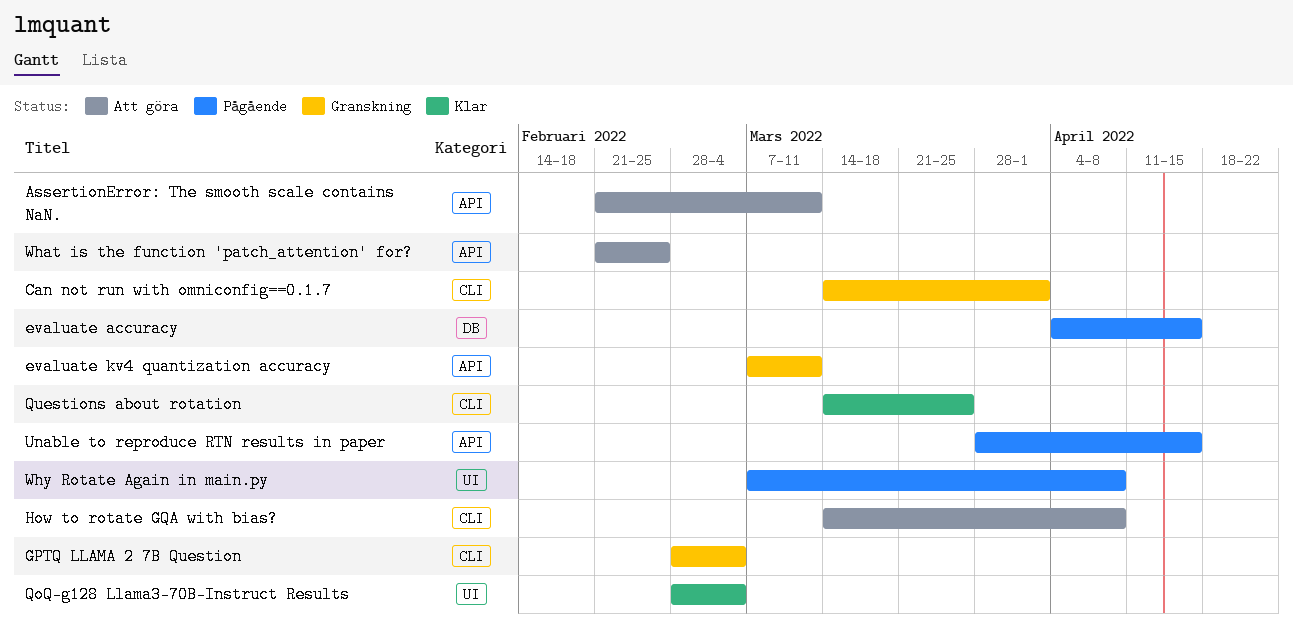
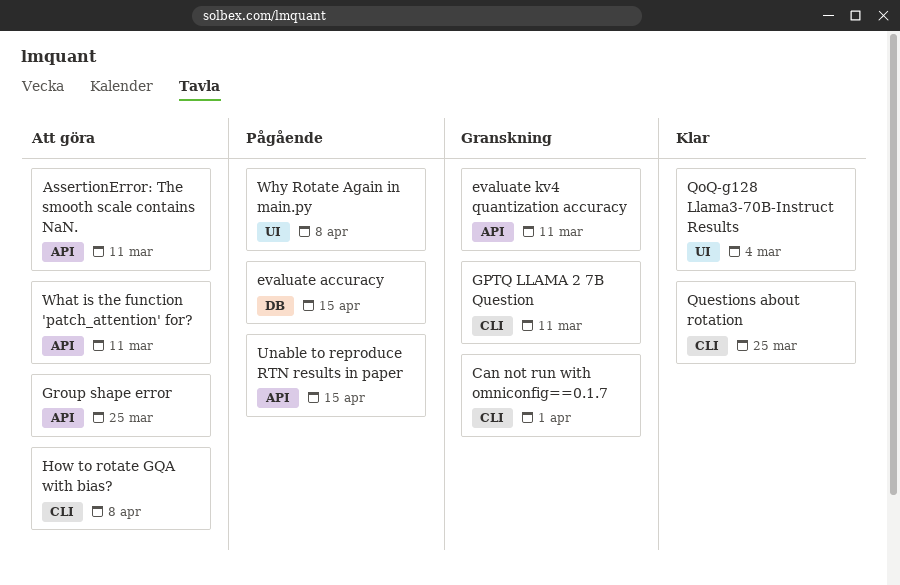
GPTQ LLAMA 2 7B Question, due: Mar 4 -> Mar 11
Group shape error: none -> present
What is the function 'patch_attention' for?, due: Feb 25 -> Mar 11

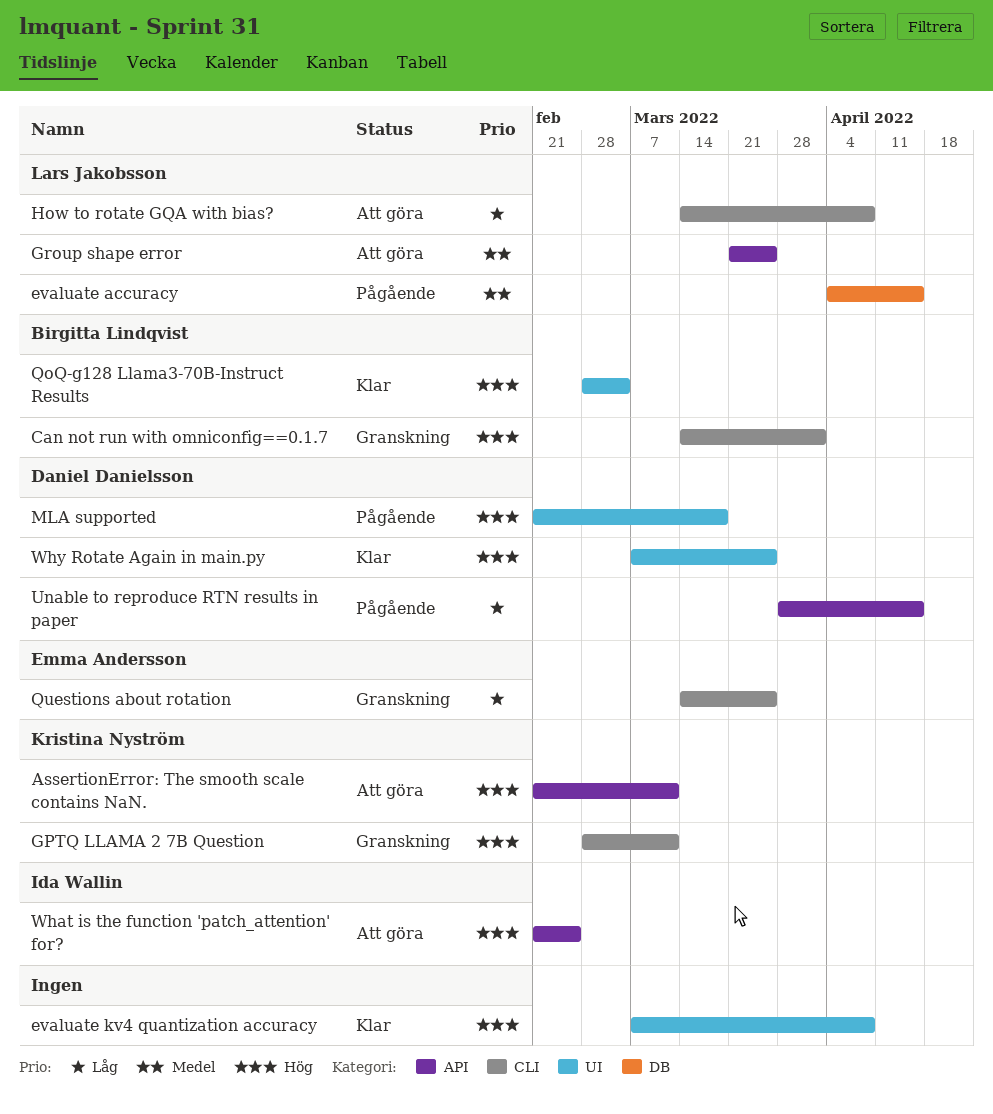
evaluate kv4 quantization accuracy, status: Granskning -> Klar
evaluate kv4 quantization accuracy, label: API -> UI
evaluate kv4 quantization accuracy, due: Mar 11 -> Apr 8
MLA supported: none -> present
Questions about rotation, status: Klar -> Granskning
What is the function 'patch_attention' for?, due: Mar 11 -> Feb 25
Why Rotate Again in main.py, status: Pågående -> Klar
Why Rotate Again in main.py, due: Apr 8 -> Mar 25

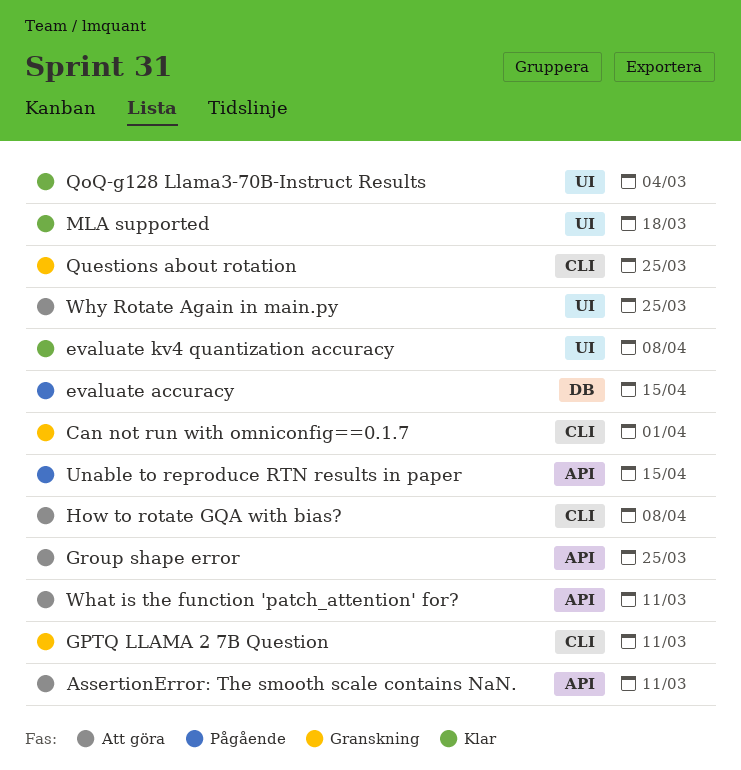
MLA supported, status: Pågående -> Klar
What is the function 'patch_attention' for?, due: Feb 25 -> Mar 11
Why Rotate Again in main.py, status: Klar -> Att göra

